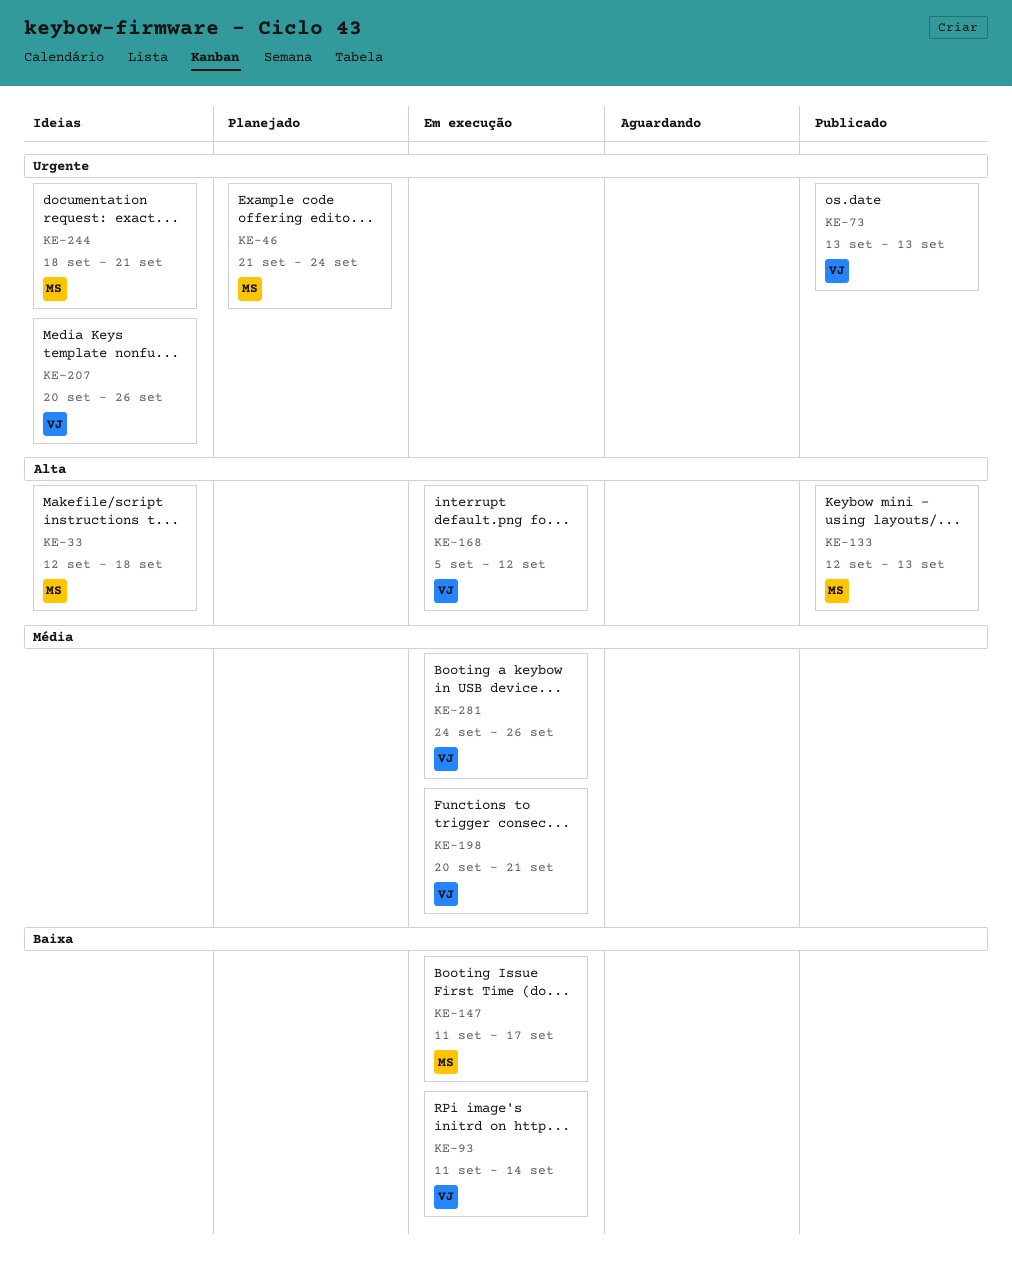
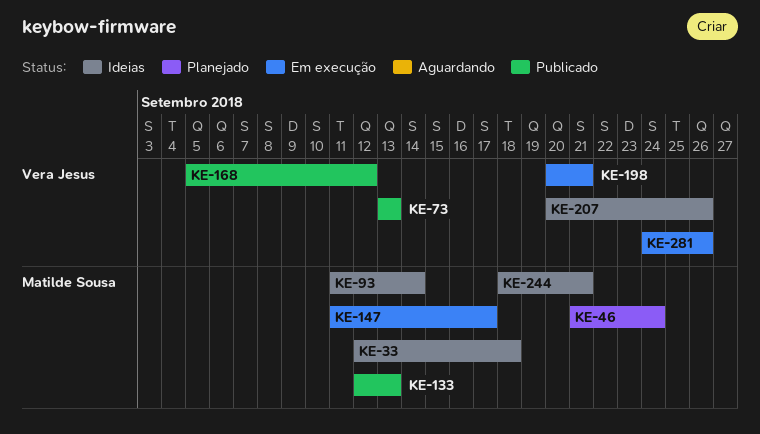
KE-93, status: Em execução -> Ideias
KE-93, owner: Vera Jesus -> Matilde Sousa
KE-168, status: Em execução -> Publicado

